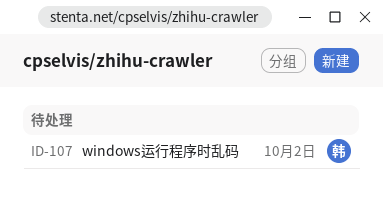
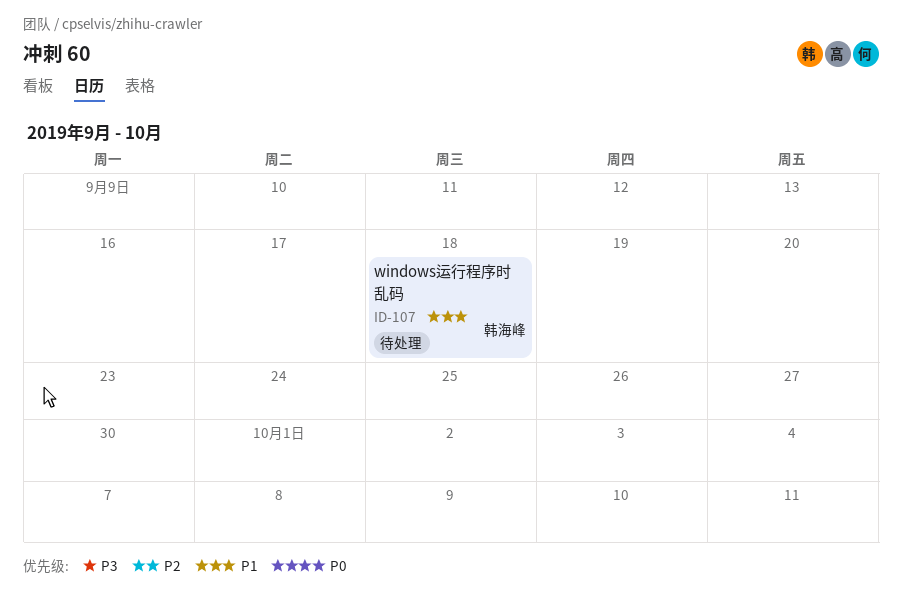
ID-107, due: Oct 2 -> Sep 18

